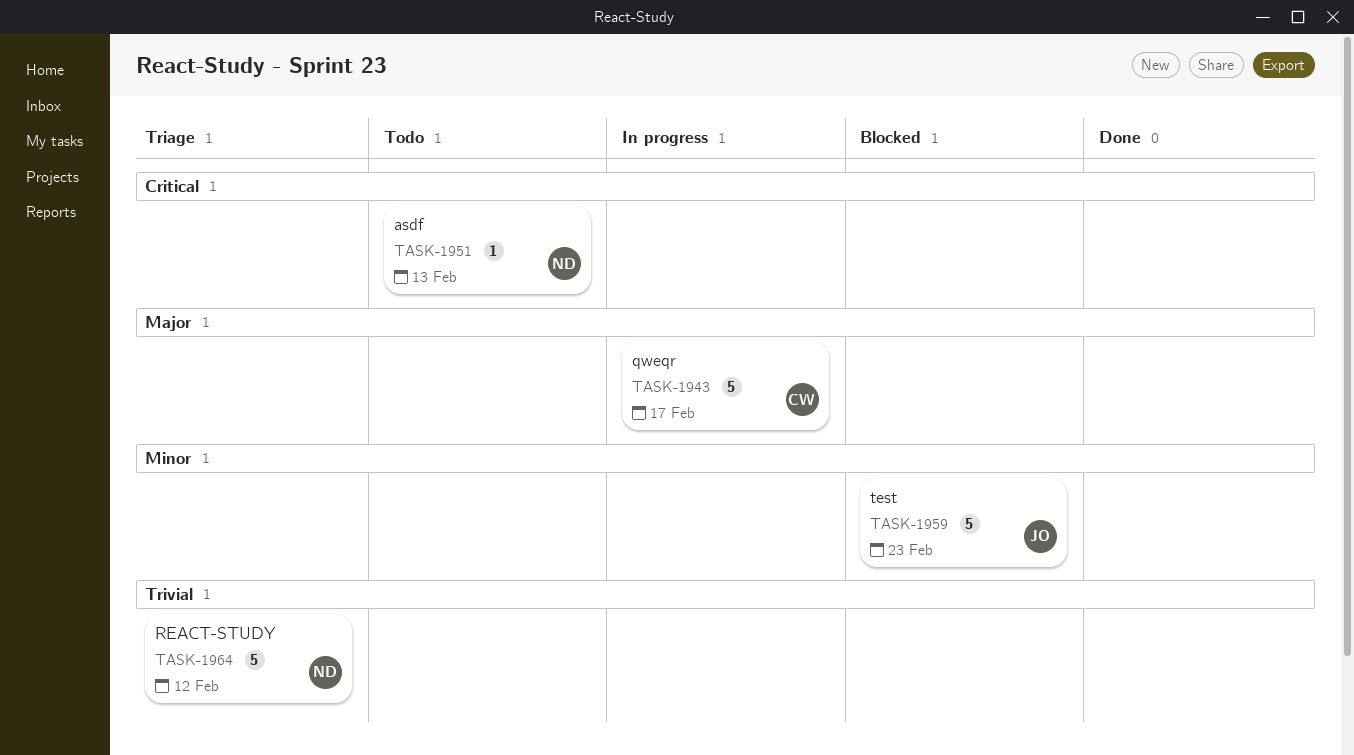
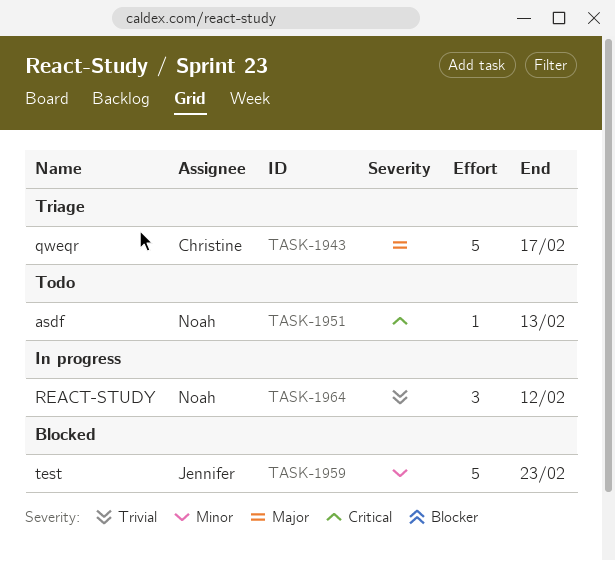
TASK-1943, status: In progress -> Triage
TASK-1964, status: Triage -> In progress
TASK-1964, estimate: 5 -> 3

